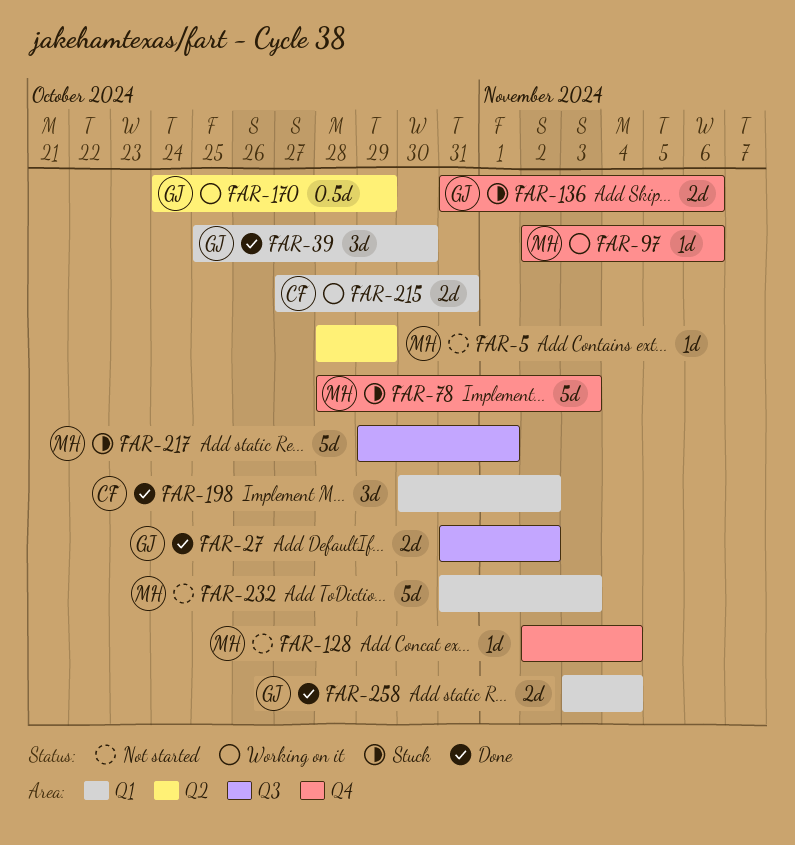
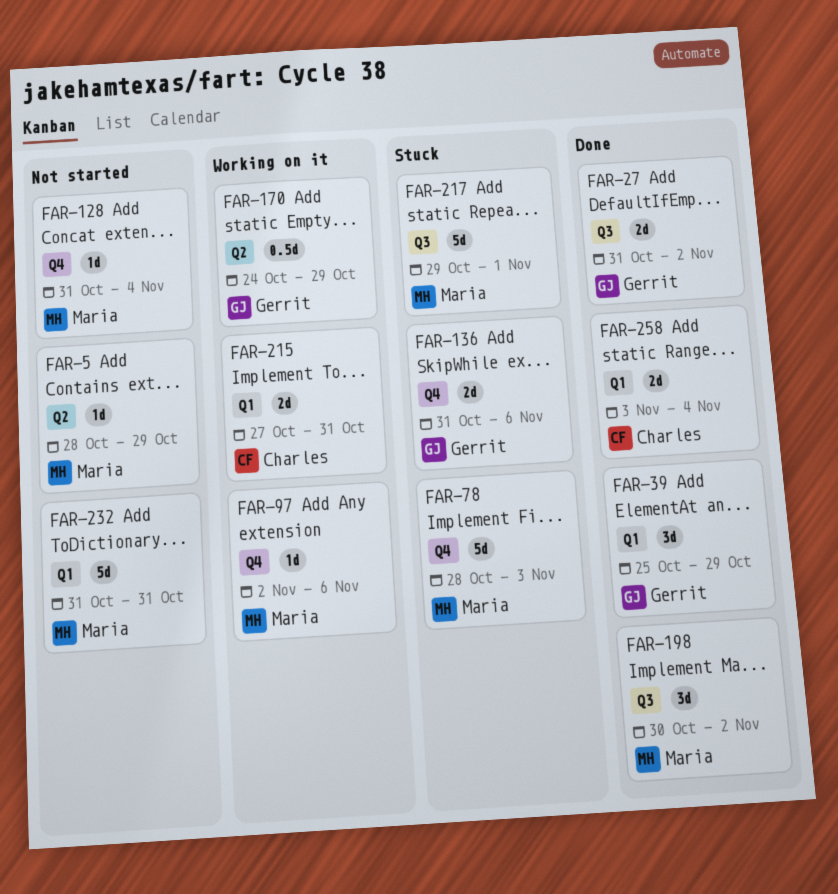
FAR-39, due: Oct 30 -> Oct 29
FAR-128, start: Nov 2 -> Oct 31
FAR-198, owner: Charles -> Maria
FAR-198, label: Q1 -> Q3
FAR-232, due: Nov 3 -> Oct 31
FAR-258, owner: Gerrit -> Charles

